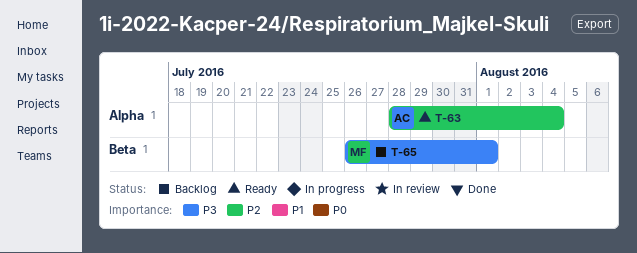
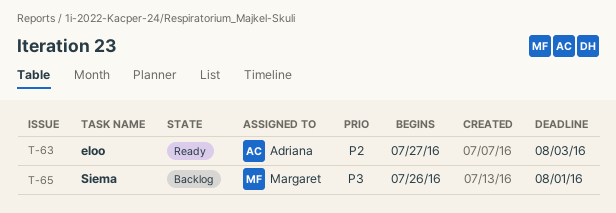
T-63, start: Jul 28 -> Jul 27
T-63, due: Aug 4 -> Aug 3

